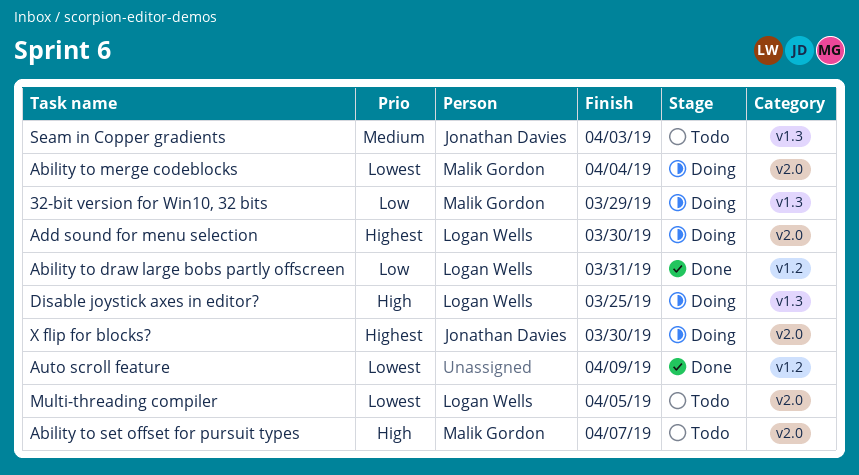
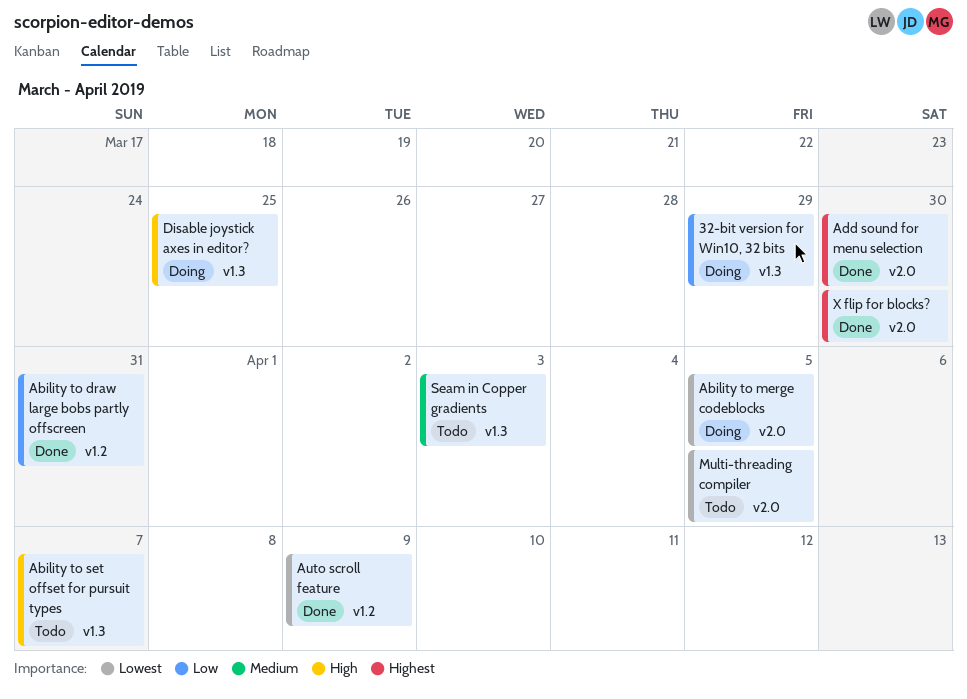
Ability to merge codeblocks, due: Apr 4 -> Apr 5
Ability to set offset for pursuit types, label: v2.0 -> v1.3
Add sound for menu selection, status: Doing -> Done
X flip for blocks?, status: Doing -> Done

